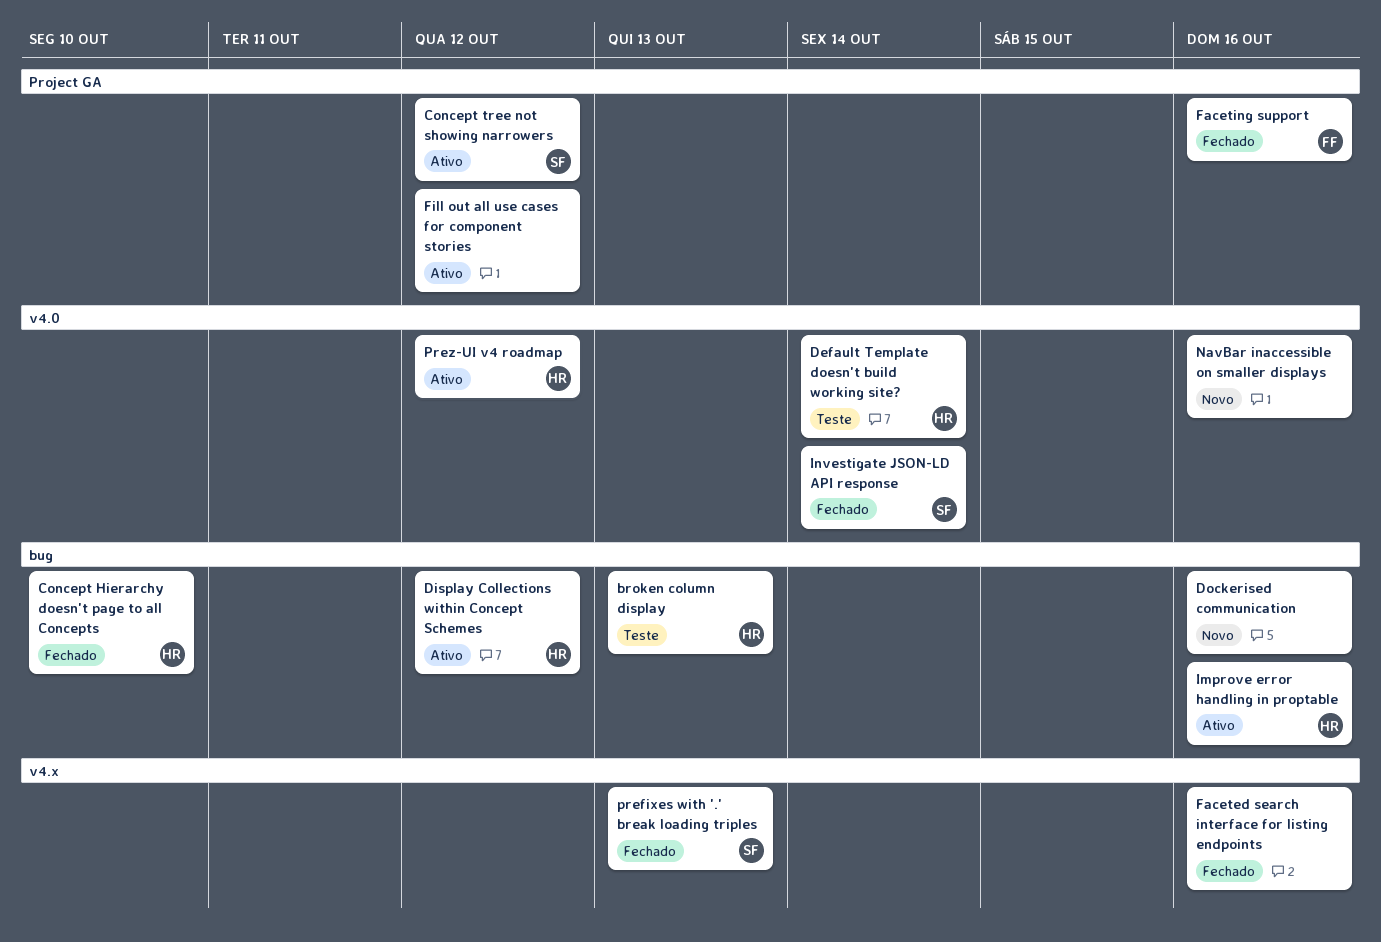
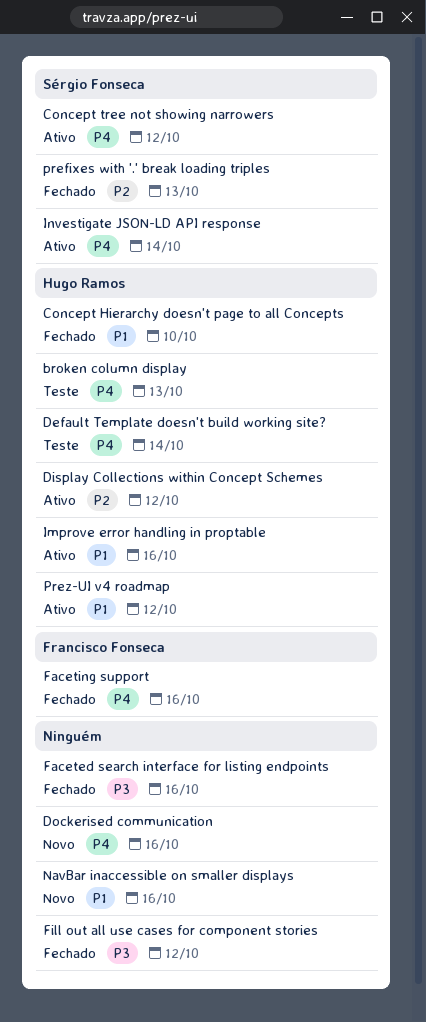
Fill out all use cases for component stories, status: Ativo -> Fechado
Investigate JSON-LD API response, status: Fechado -> Ativo

